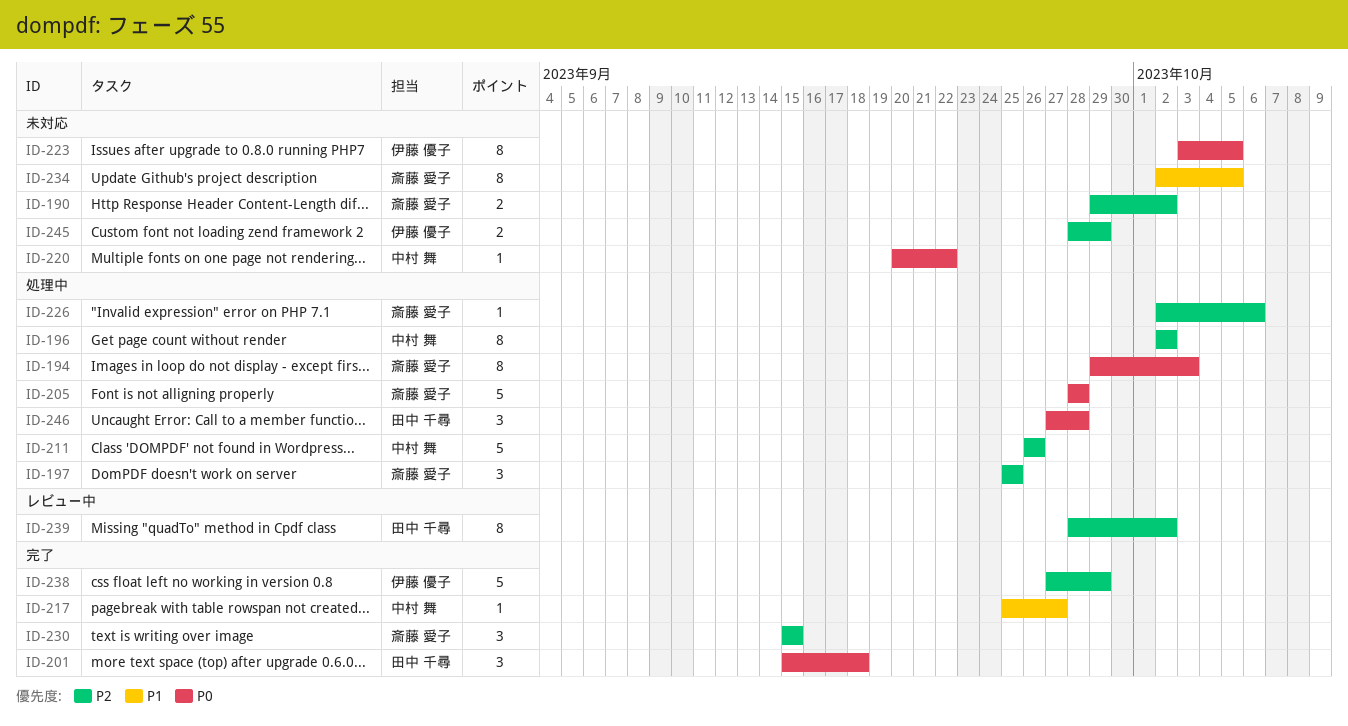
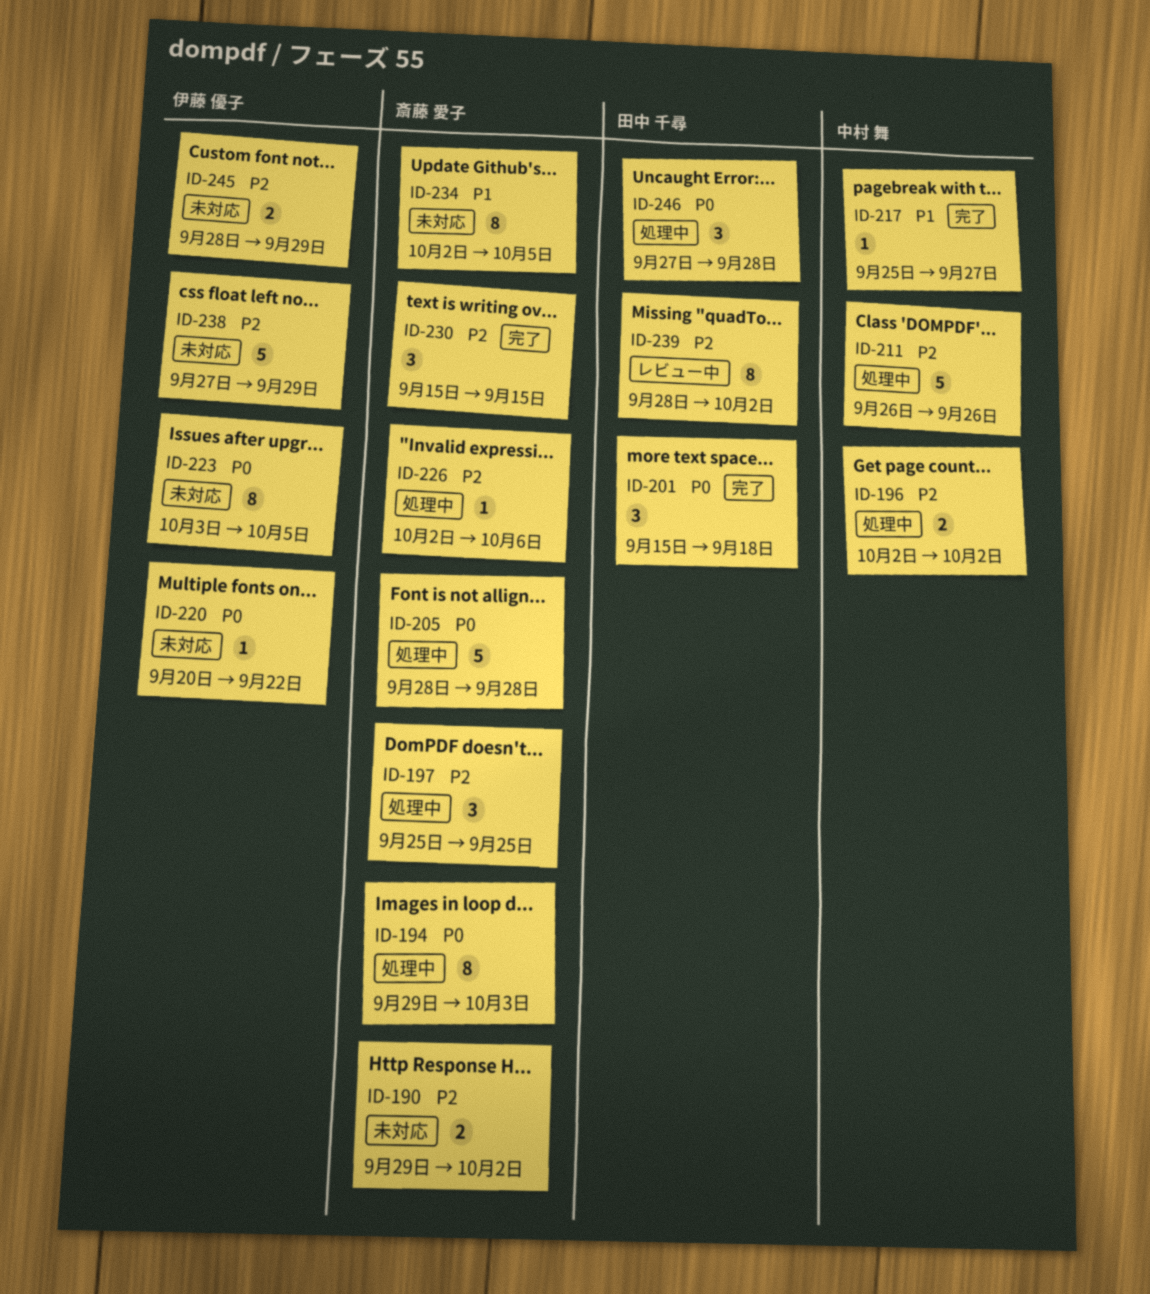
ID-196, estimate: 8 -> 2
ID-220, owner: 中村 舞 -> 伊藤 優子
ID-238, status: 完了 -> 未対応

